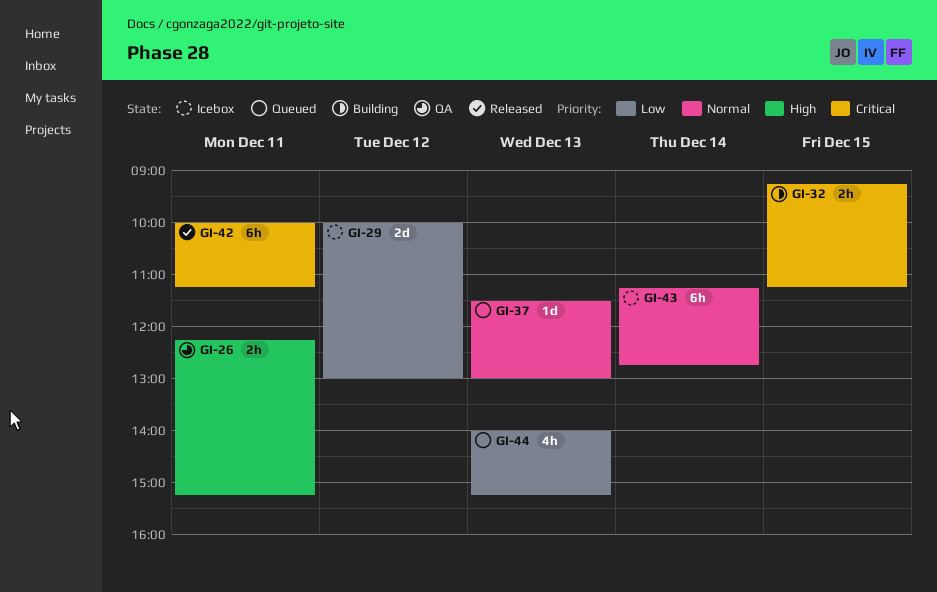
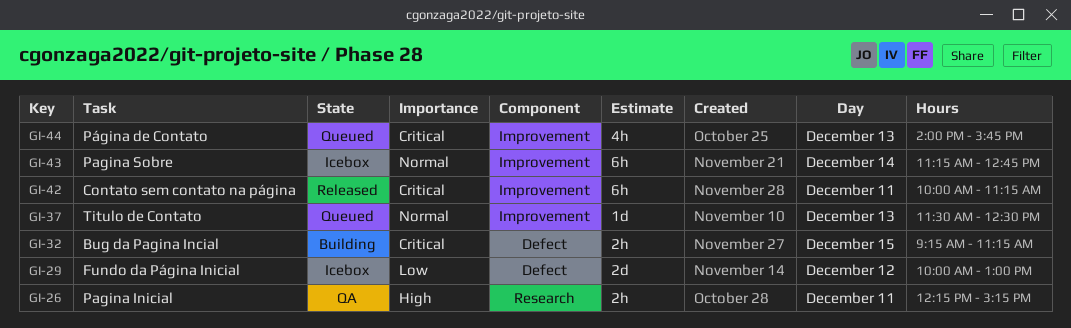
GI-37, ends: 13:00 -> 12:30
GI-44, priority: Low -> Critical
GI-44, ends: 15:15 -> 15:45

